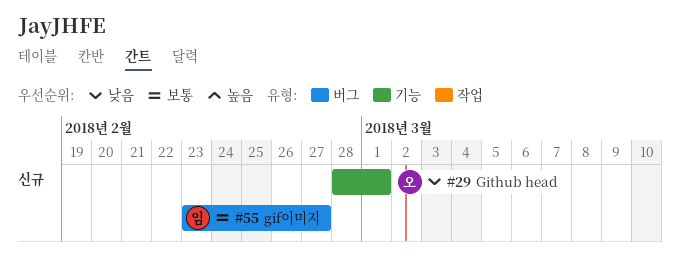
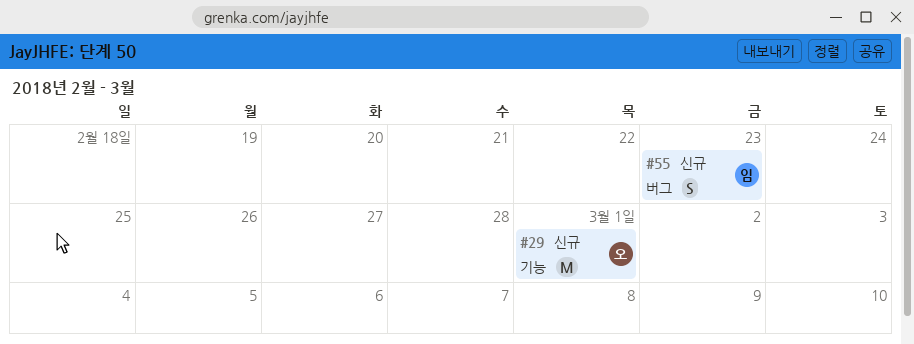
#55, due: Feb 27 -> Feb 23

